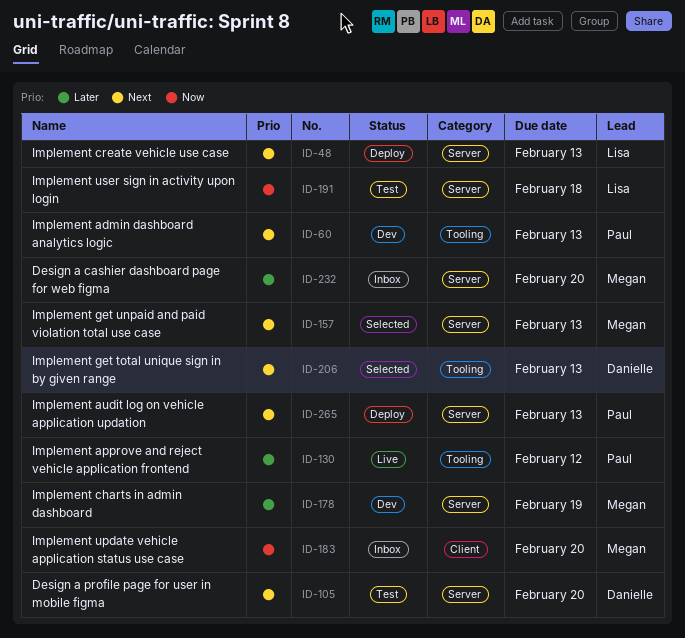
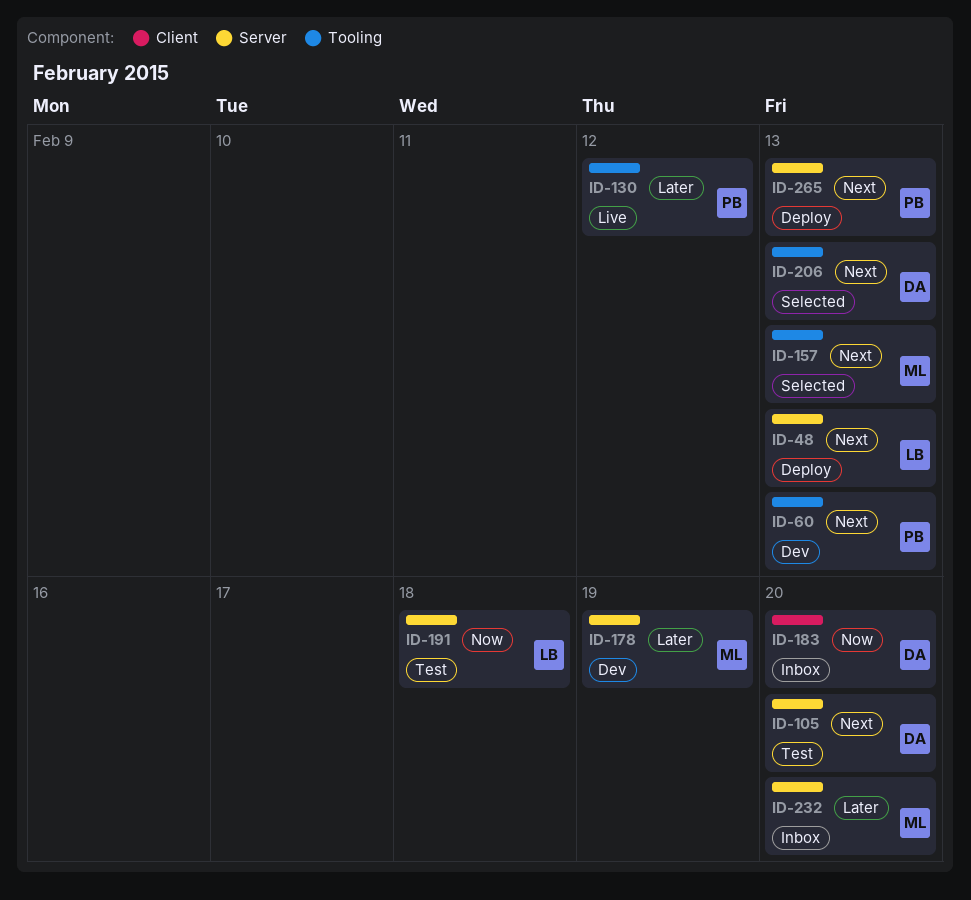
ID-157, label: Server -> Tooling
ID-183, owner: Megan -> Danielle

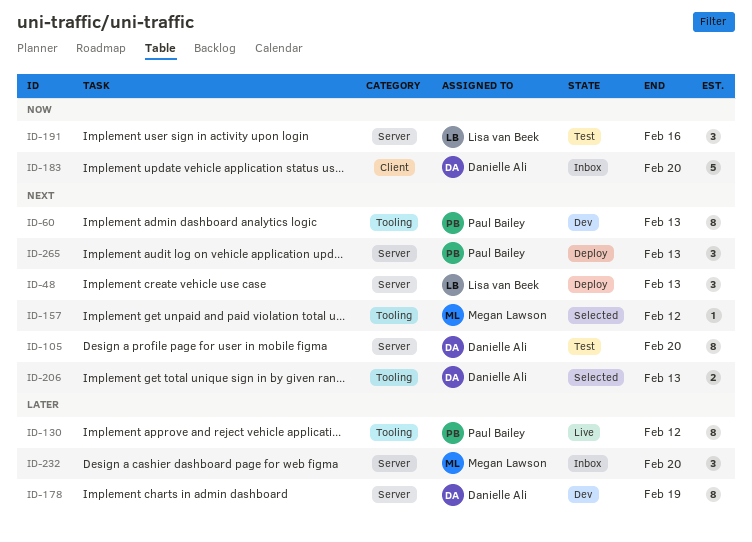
ID-157, due: Feb 13 -> Feb 12
ID-178, owner: Megan Lawson -> Danielle Ali
ID-191, due: Feb 18 -> Feb 16

